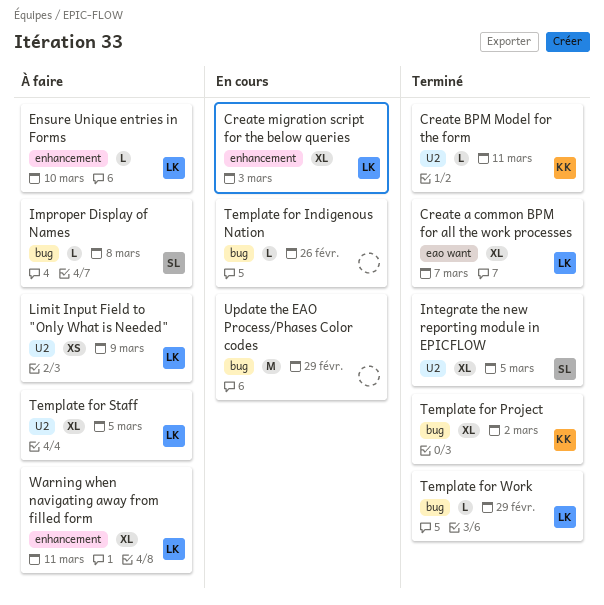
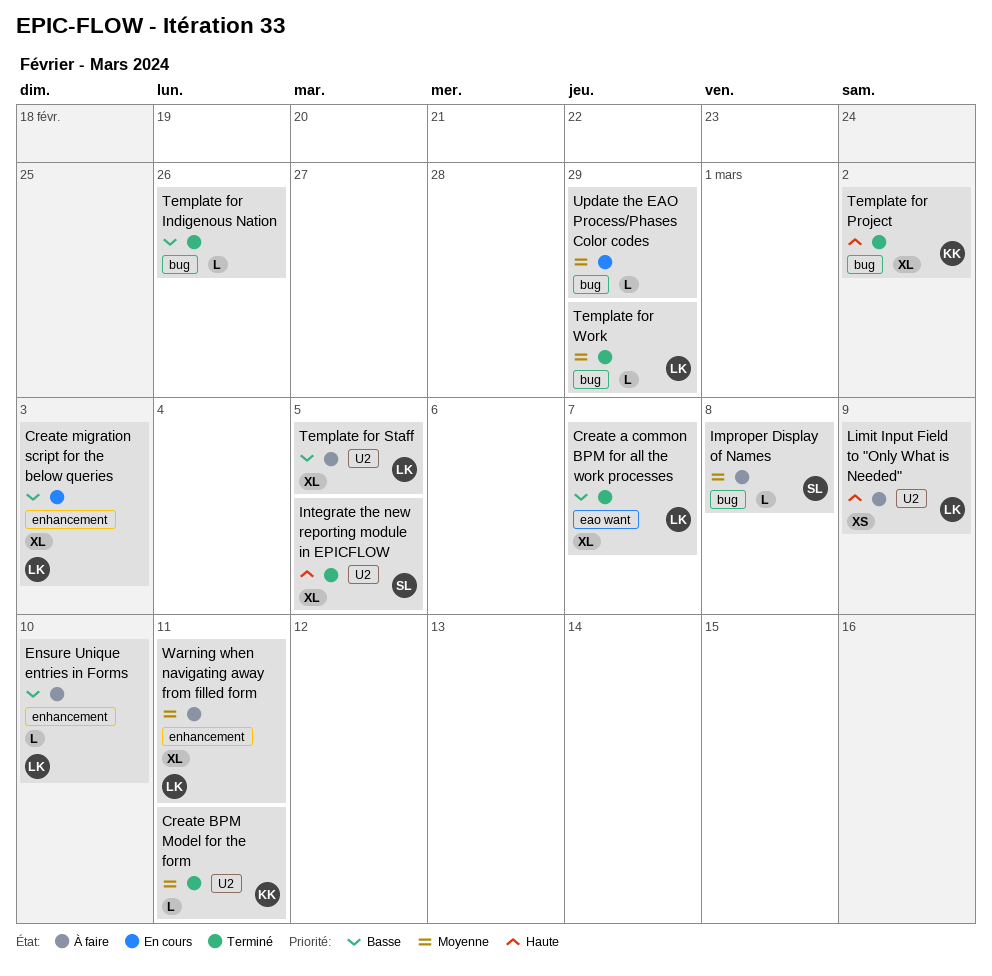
Template for Indigenous Nation, status: En cours -> Terminé
Update the EAO Process/Phases Color codes, estimate: M -> L

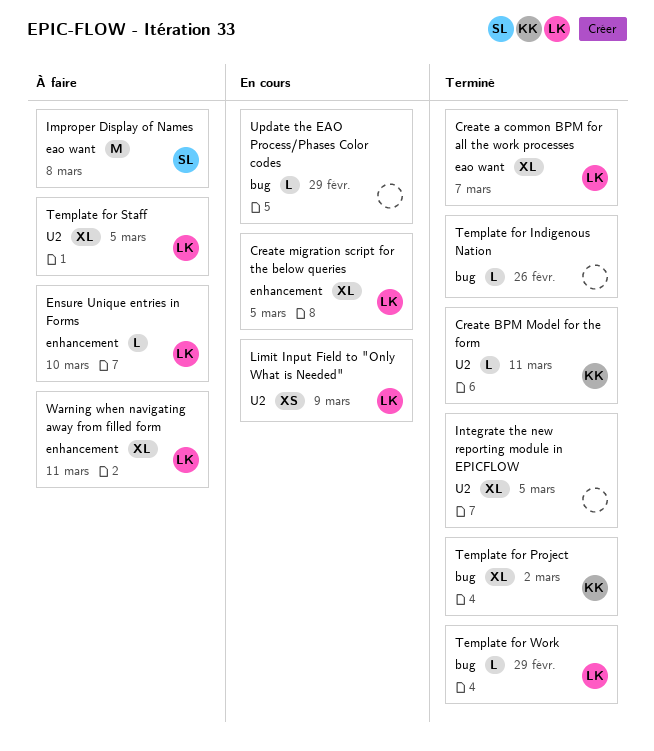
Create migration script for the below queries, due: Mar 3 -> Mar 5
Improper Display of Names, label: bug -> eao want
Improper Display of Names, estimate: L -> M
Integrate the new reporting module in EPICFLOW, owner: SL -> none
Limit Input Field to "Only What is Needed", status: À faire -> En cours

